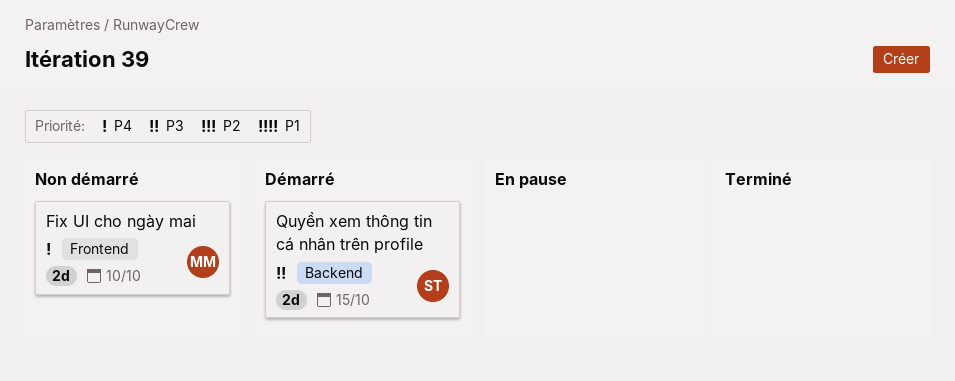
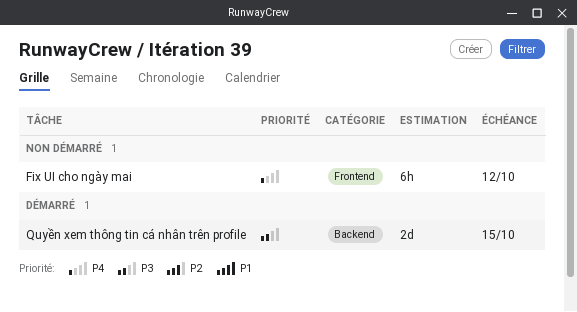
Fix UI cho ngày mai, estimate: 2d -> 6h
Fix UI cho ngày mai, due: Oct 10 -> Oct 12

